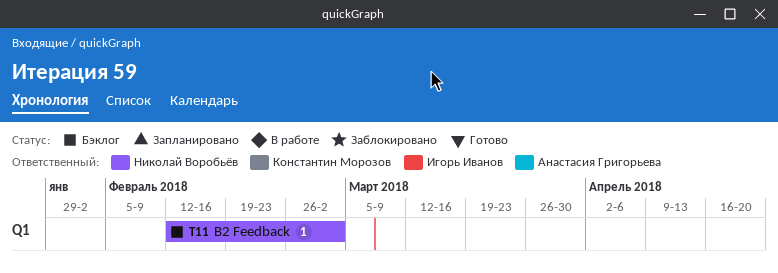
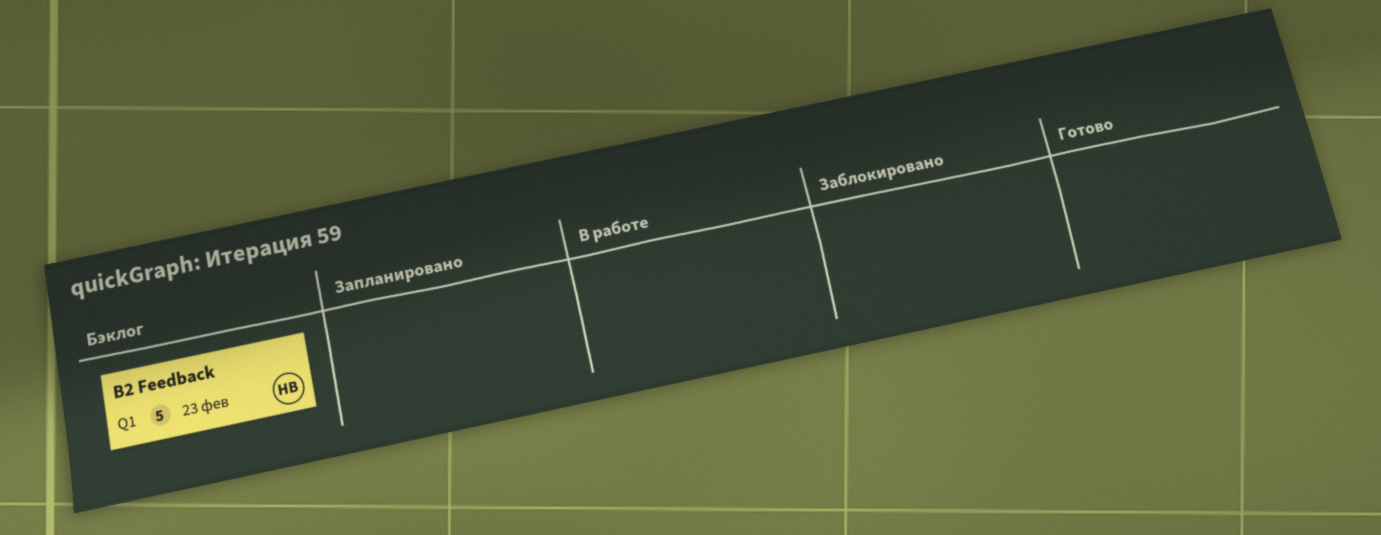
B2 Feedback, estimate: 1 -> 5
B2 Feedback, due: Mar 2 -> Feb 23

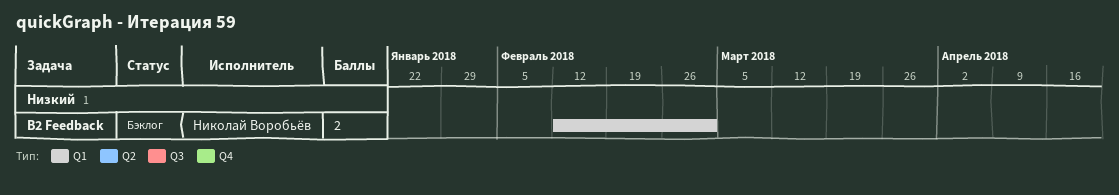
B2 Feedback, estimate: 5 -> 2
B2 Feedback, due: Feb 23 -> Mar 2

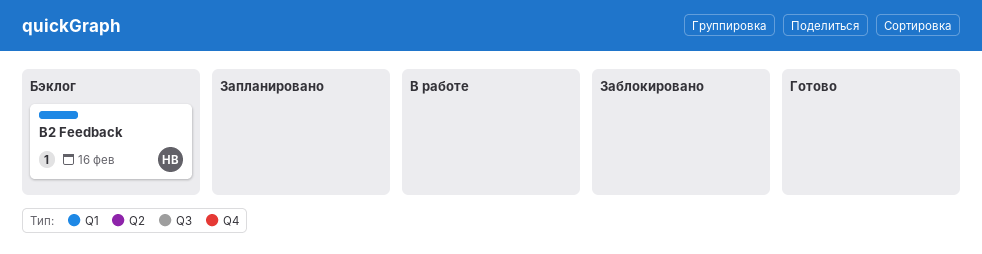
B2 Feedback, estimate: 2 -> 1
B2 Feedback, due: Mar 2 -> Feb 16

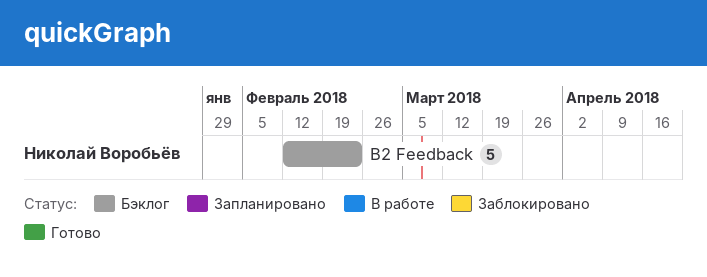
B2 Feedback, estimate: 1 -> 5
B2 Feedback, due: Feb 16 -> Feb 23

